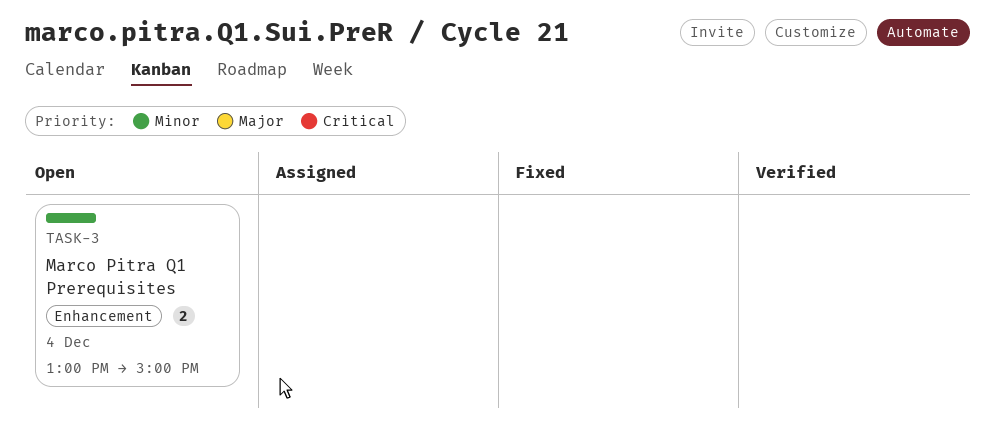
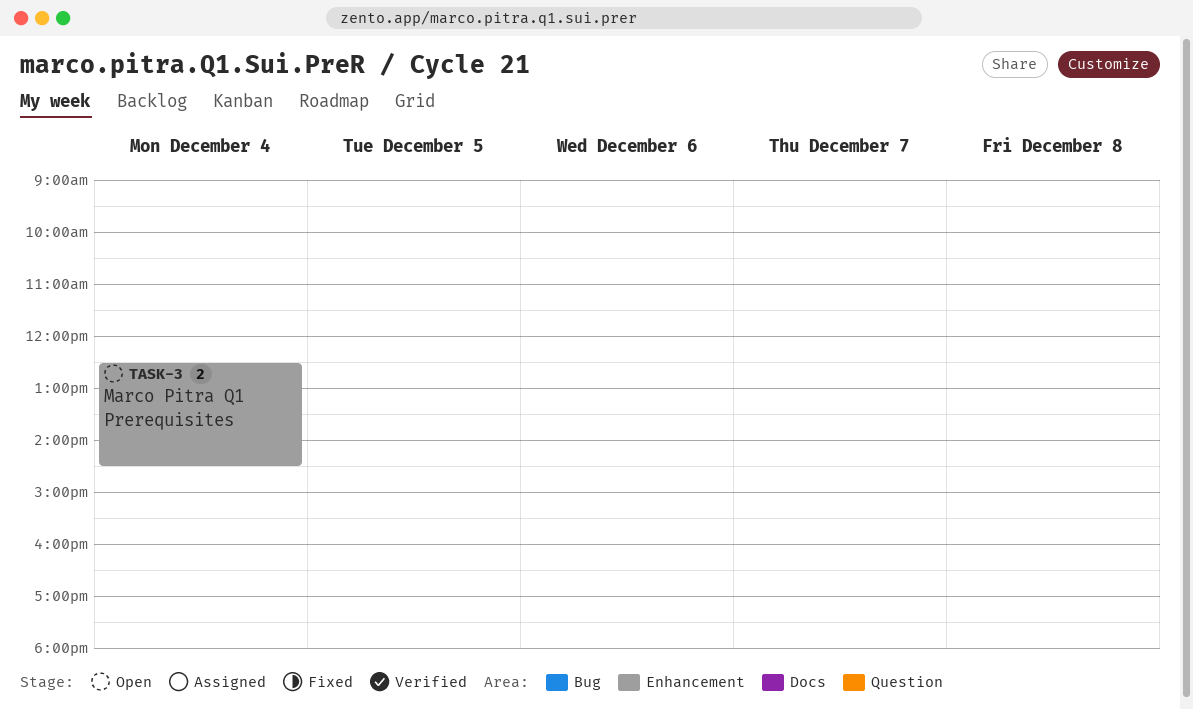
TASK-3, begins: 13:00 -> 12:30
TASK-3, ends: 15:00 -> 14:30

